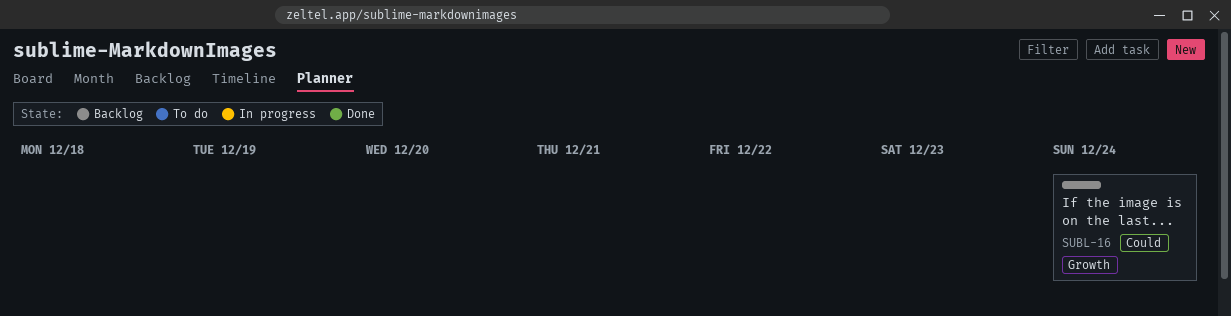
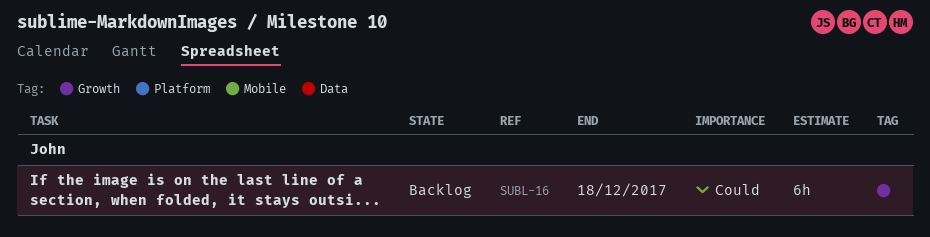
SUBL-16, due: Dec 24 -> Dec 18

